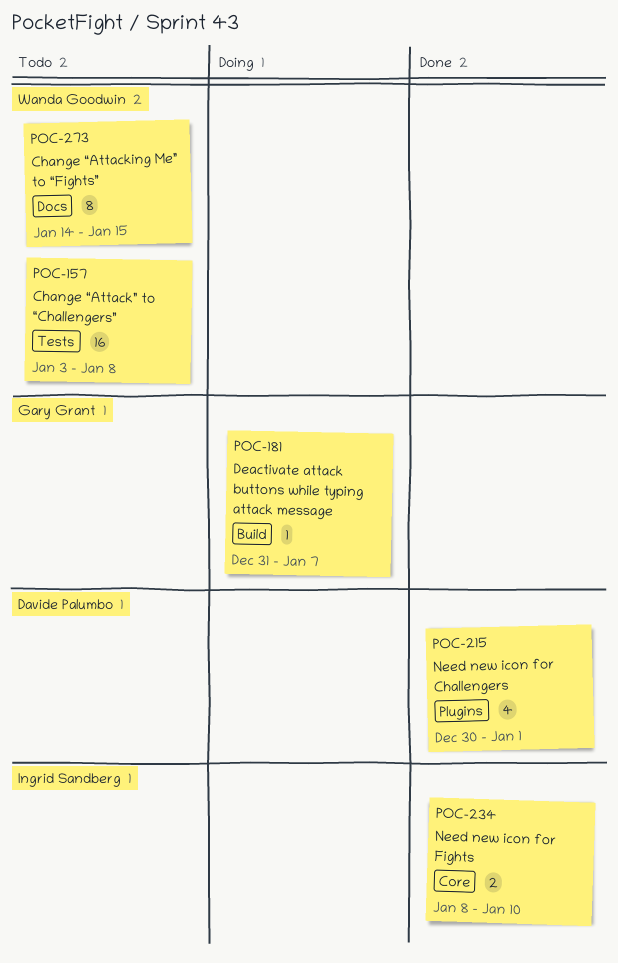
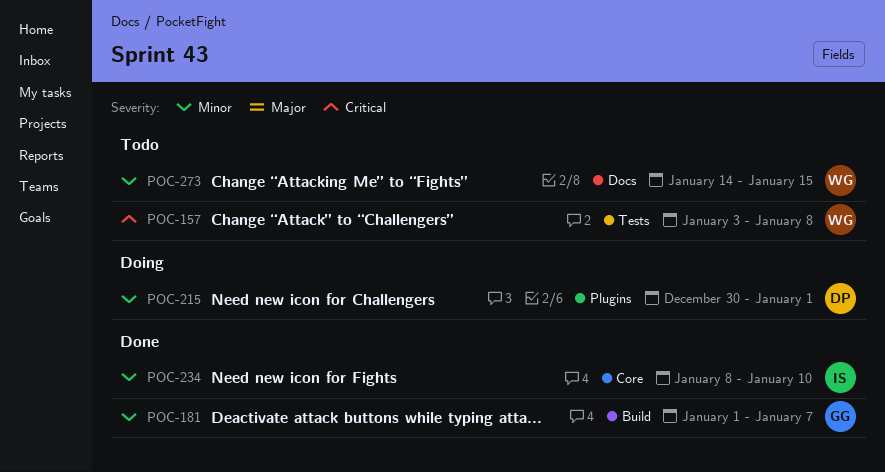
POC-181, status: Doing -> Done
POC-181, start: Dec 31 -> Jan 1
POC-215, status: Done -> Doing

